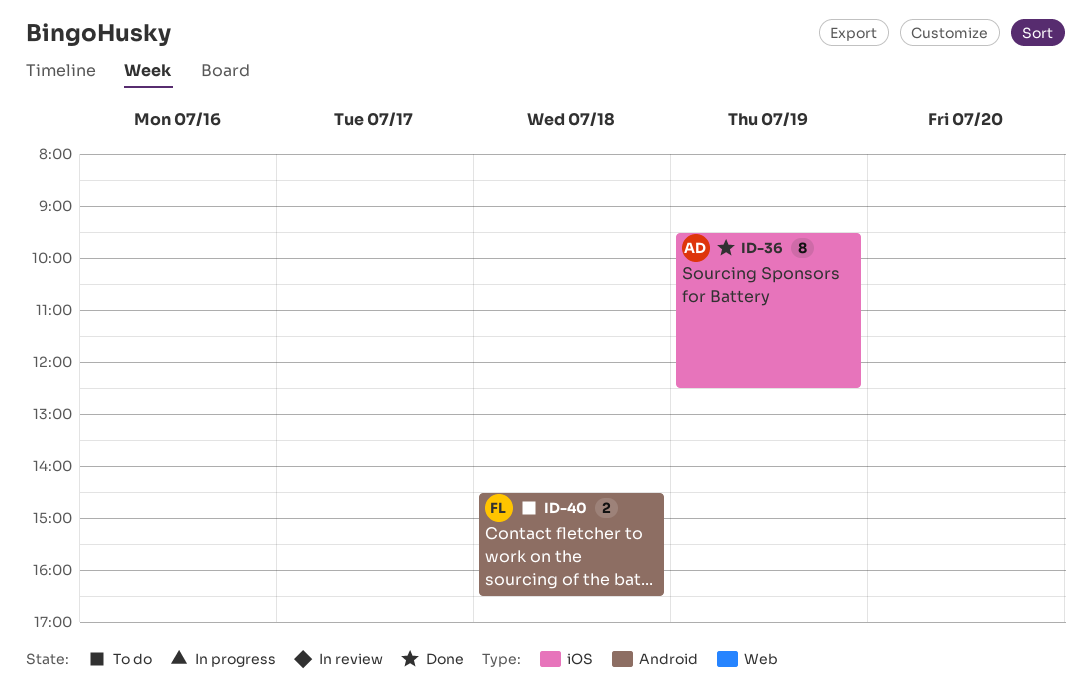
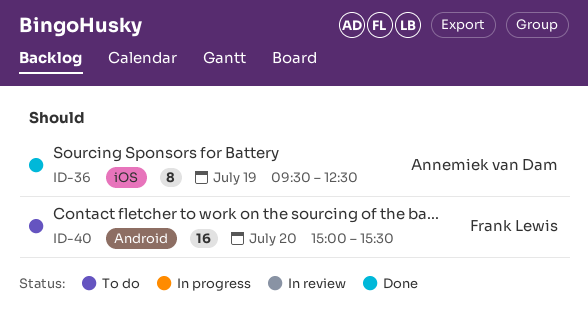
ID-40, estimate: 2 -> 16
ID-40, day: Jul 18 -> Jul 20
ID-40, begins: 14:30 -> 15:00
ID-40, ends: 16:30 -> 15:30

